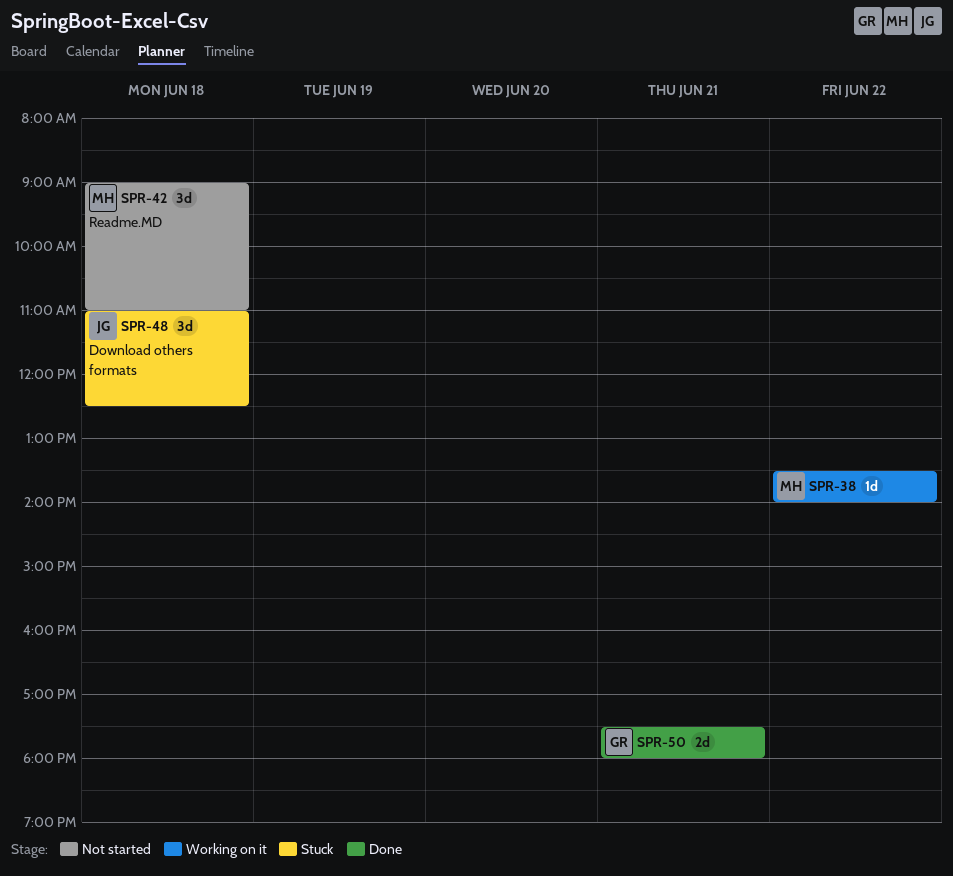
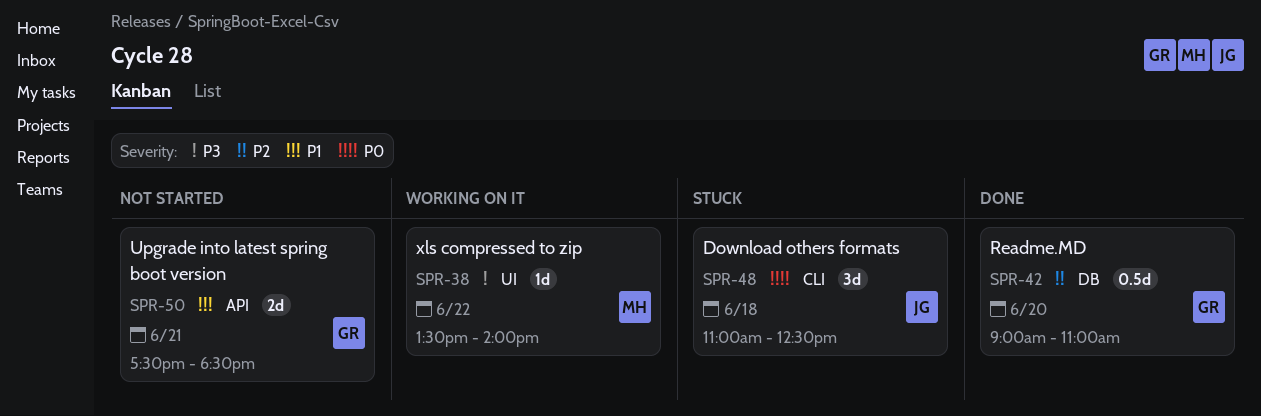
SPR-42, status: Not started -> Done
SPR-42, owner: MH -> GR
SPR-42, estimate: 3d -> 0.5d
SPR-42, day: Jun 18 -> Jun 20
SPR-50, status: Done -> Not started
SPR-50, ends: 18:00 -> 18:30

